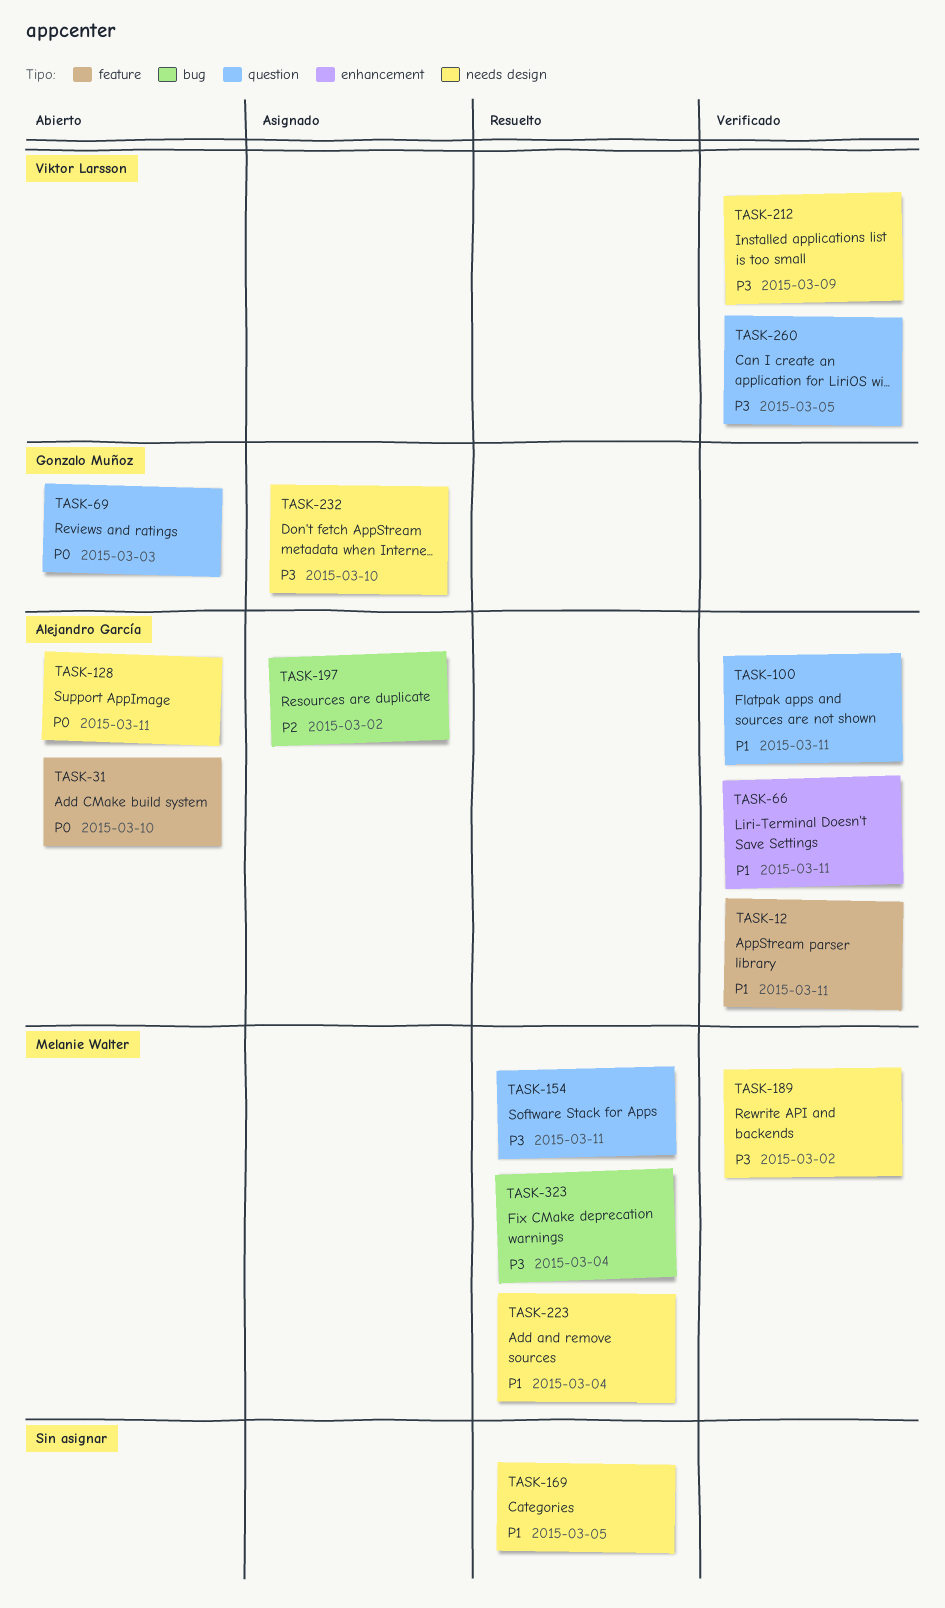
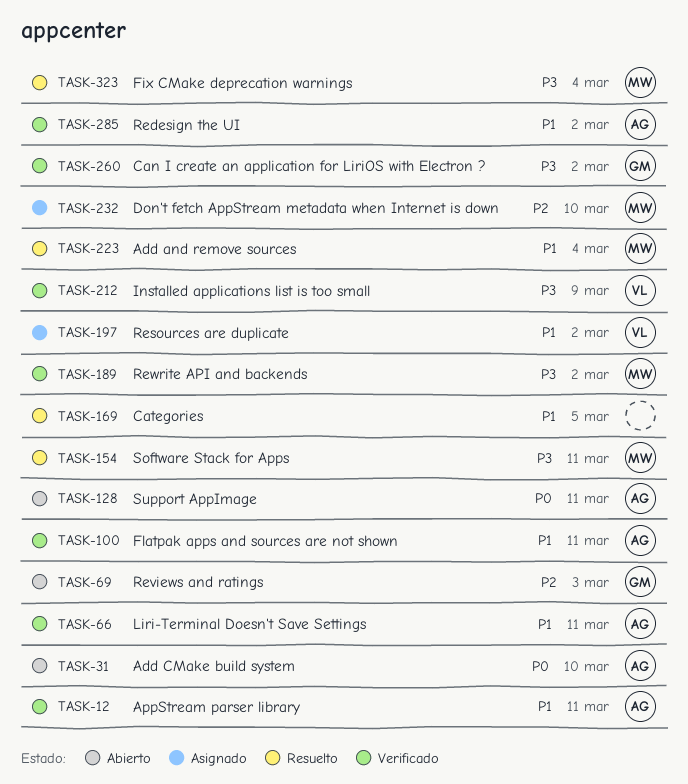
TASK-69, priority: P0 -> P2
TASK-197, owner: Alejandro García -> Viktor Larsson
TASK-197, priority: P2 -> P1
TASK-232, owner: Gonzalo Muñoz -> Melanie Walter
TASK-232, priority: P3 -> P2
TASK-260, owner: Viktor Larsson -> Gonzalo Muñoz
TASK-260, due: Mar 5 -> Mar 2
TASK-285: none -> present

